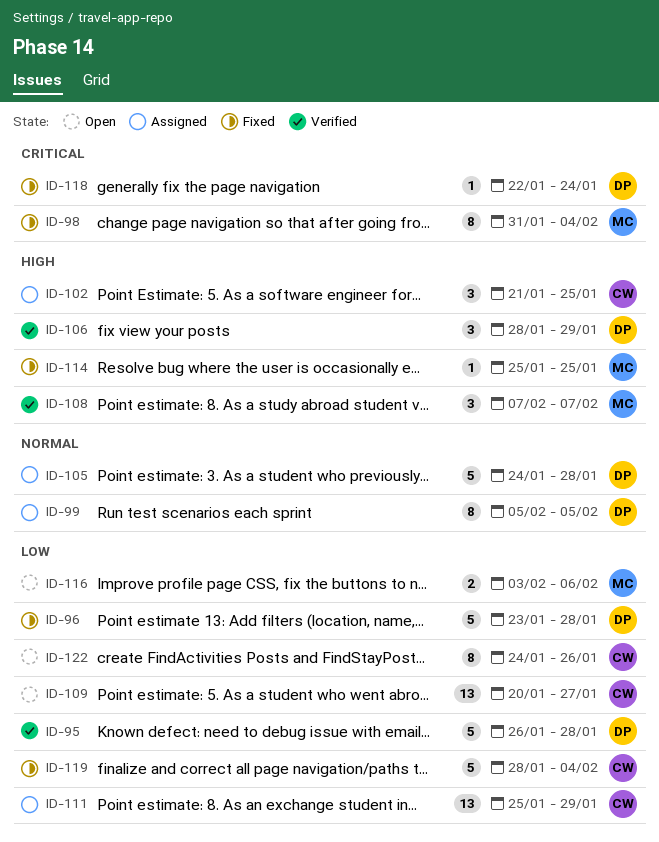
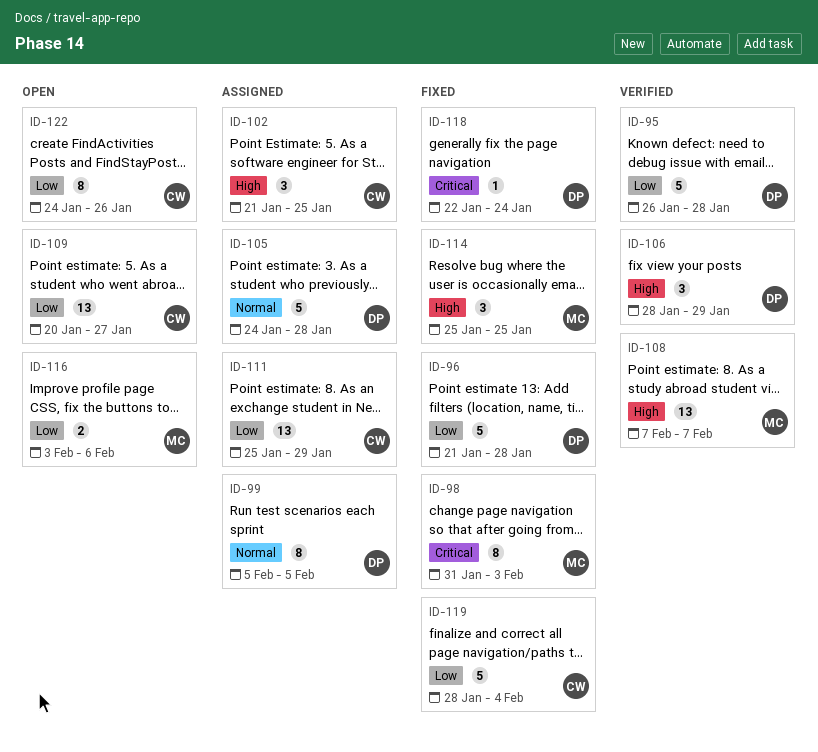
ID-96, start: Jan 23 -> Jan 21
ID-98, due: Feb 4 -> Feb 3
ID-108, estimate: 3 -> 13
ID-114, estimate: 1 -> 3

